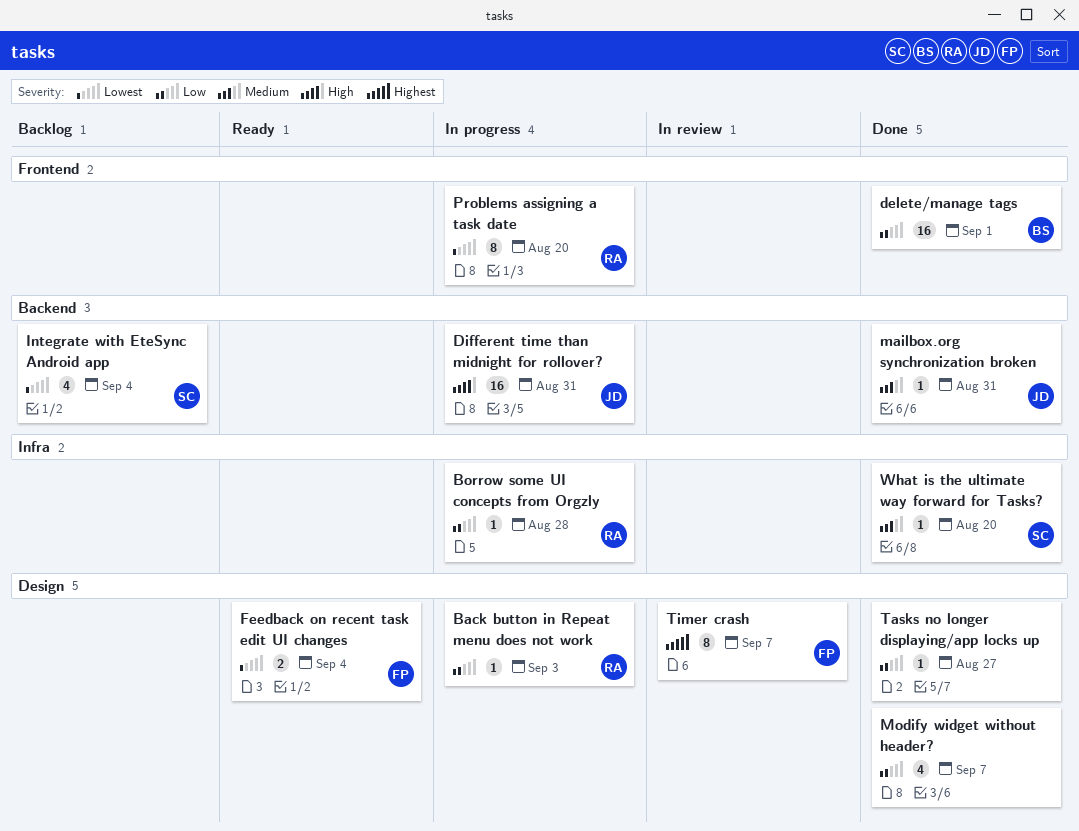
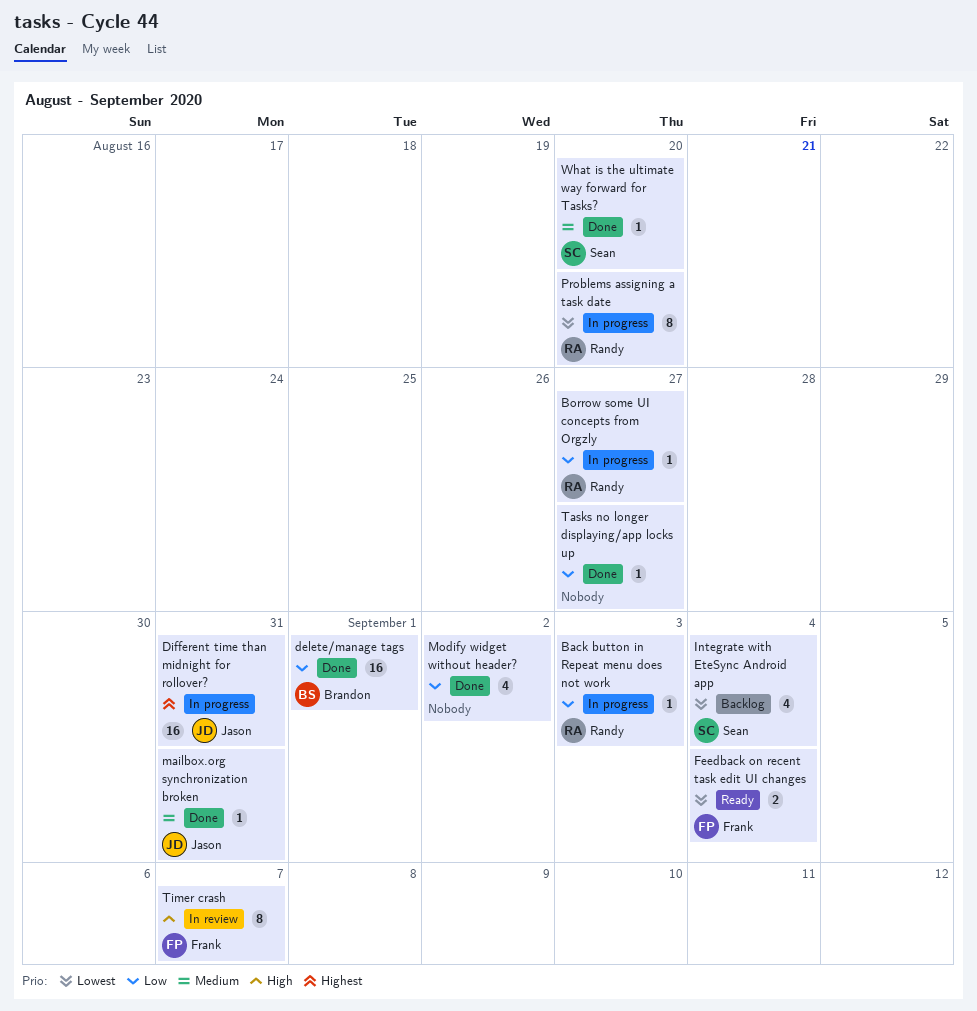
Borrow some UI concepts from Orgzly, due: Aug 28 -> Aug 27
Different time than midnight for rollover?, priority: High -> Highest
Modify widget without header?, due: Sep 7 -> Sep 2
Timer crash, priority: Highest -> High

